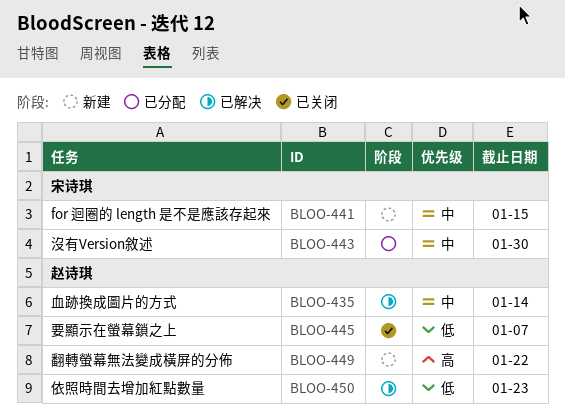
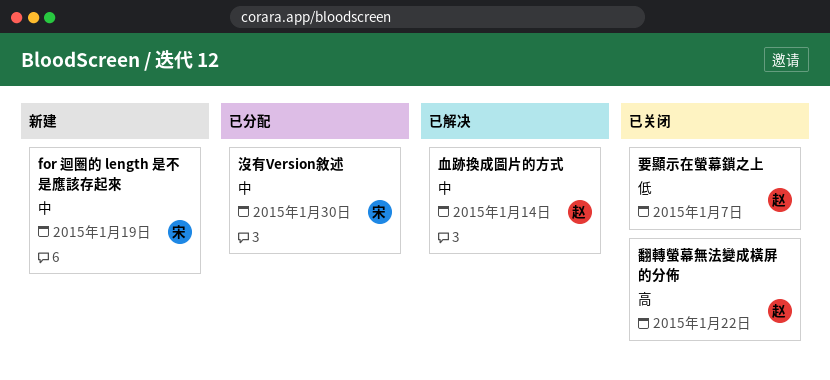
for 迴圈的 length 是不是應該存起來, due: Jan 15 -> Jan 19
依照時間去增加紅點數量: present -> none
翻轉螢幕無法變成橫屏的分佈, status: 新建 -> 已关闭

